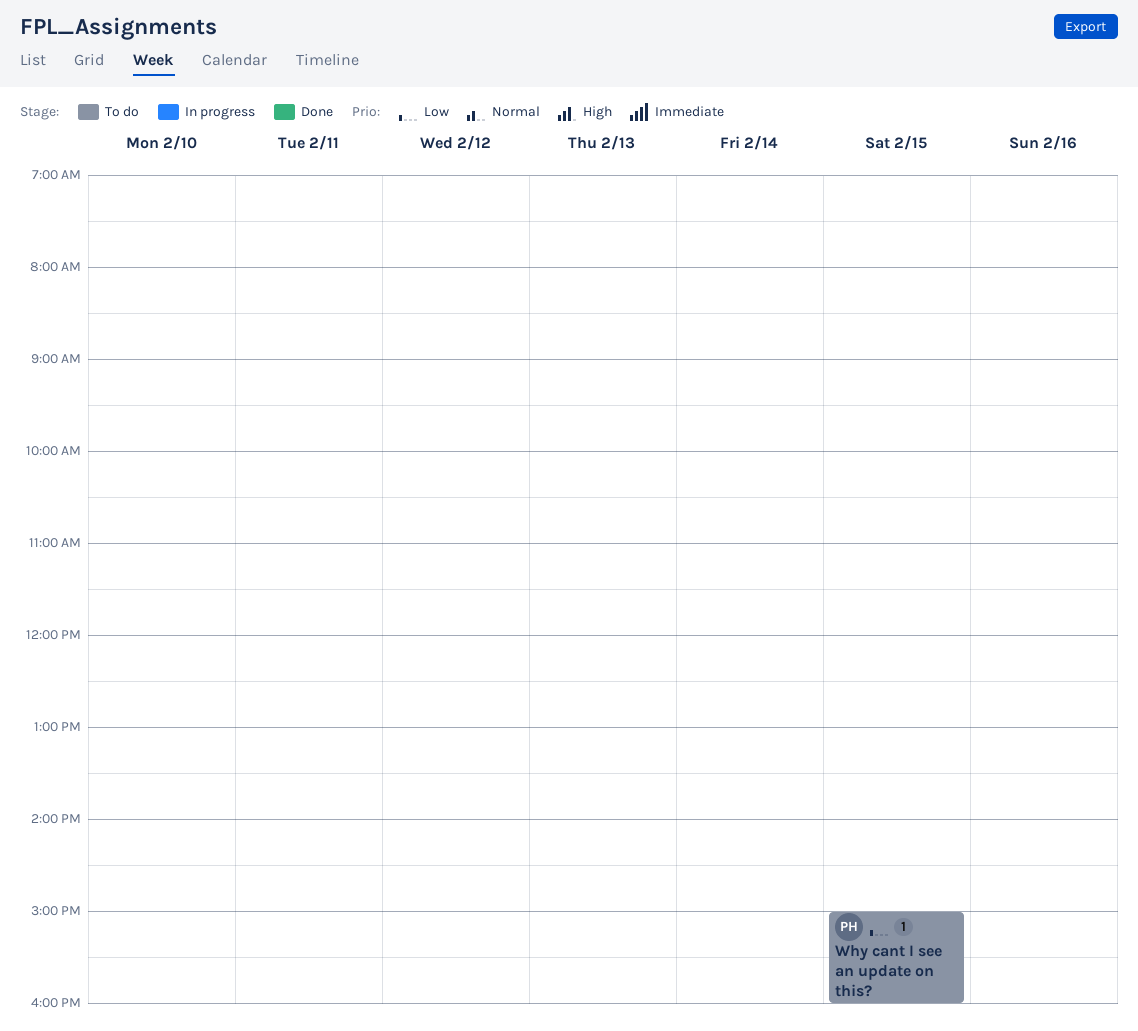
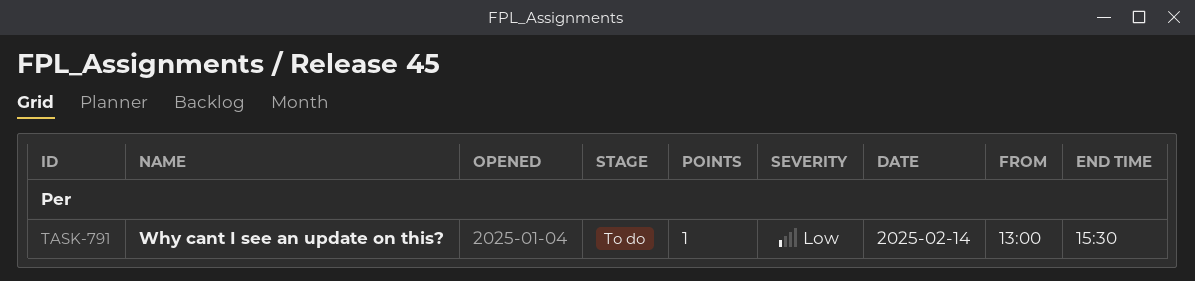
Why cant I see an update on this?, day: Feb 15 -> Feb 14
Why cant I see an update on this?, begins: 15:00 -> 13:00
Why cant I see an update on this?, ends: 16:00 -> 15:30

